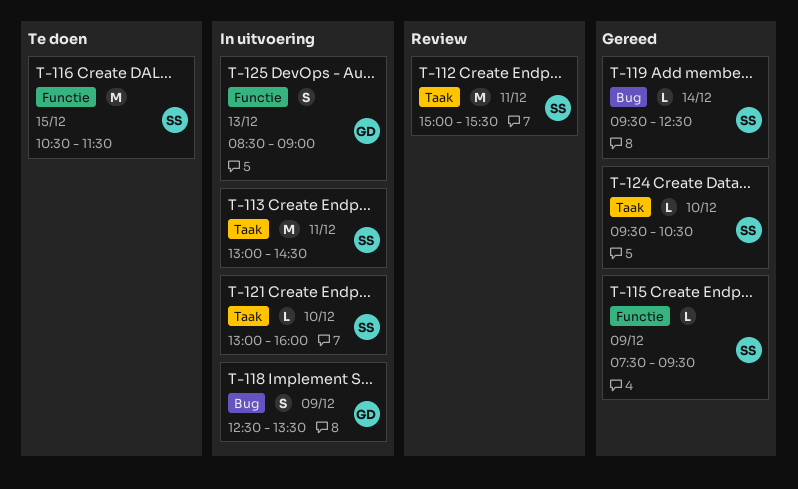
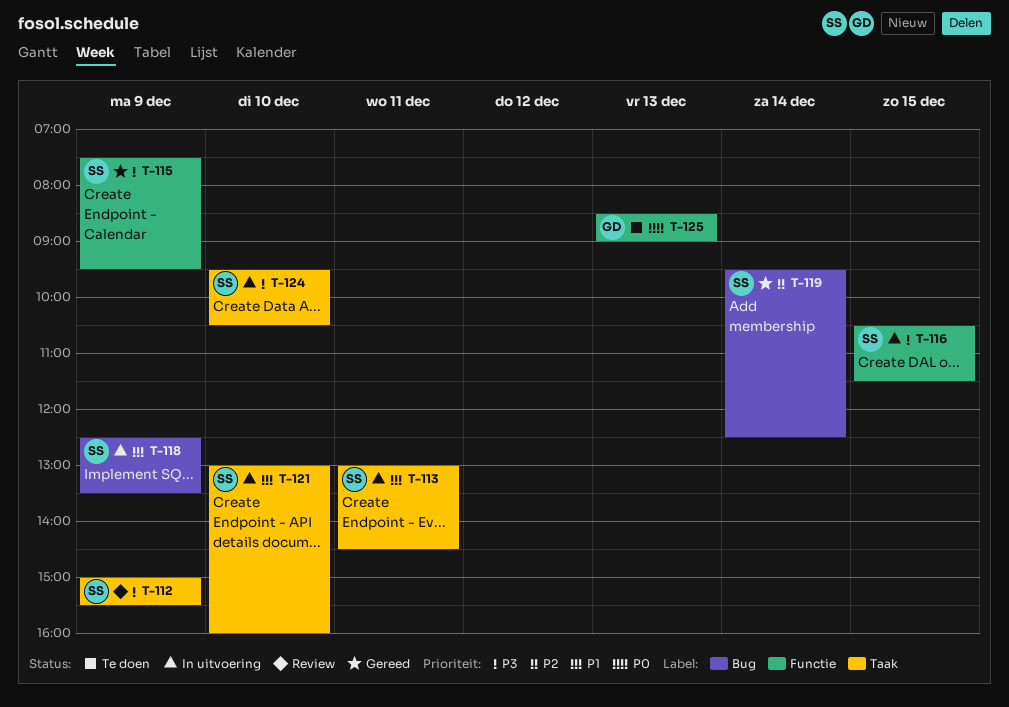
T-112, day: Dec 11 -> Dec 9
T-116, status: Te doen -> In uitvoering
T-118, owner: GD -> SS
T-124, status: Gereed -> In uitvoering
T-125, status: In uitvoering -> Te doen

